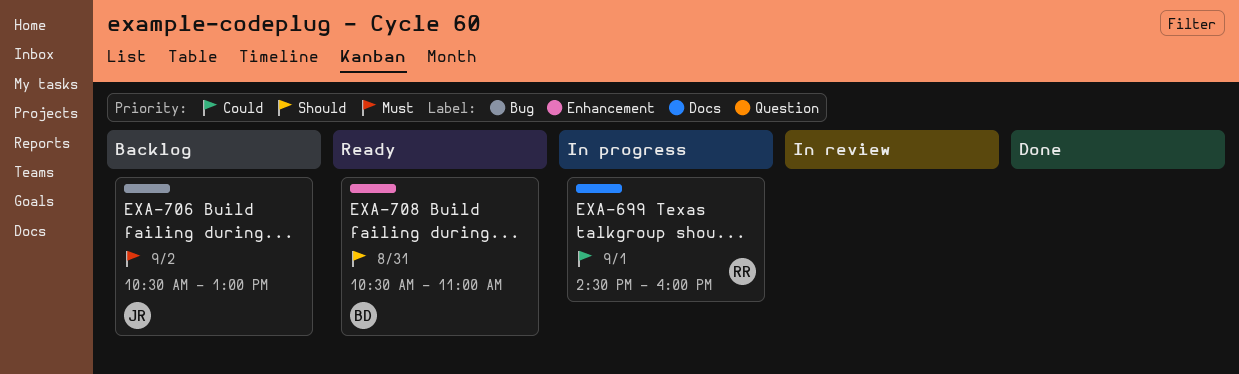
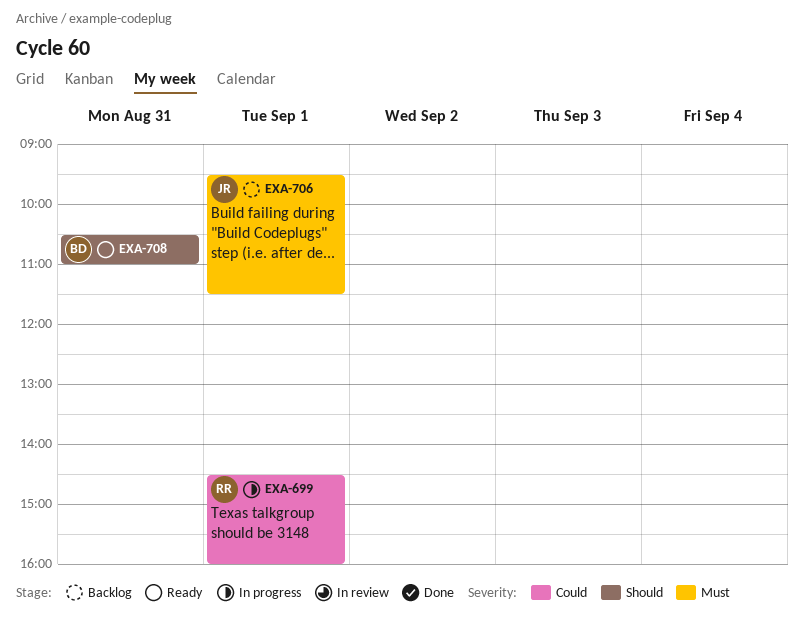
EXA-706, day: Sep 2 -> Sep 1
EXA-706, begins: 10:30 -> 09:30
EXA-706, ends: 13:00 -> 11:30

